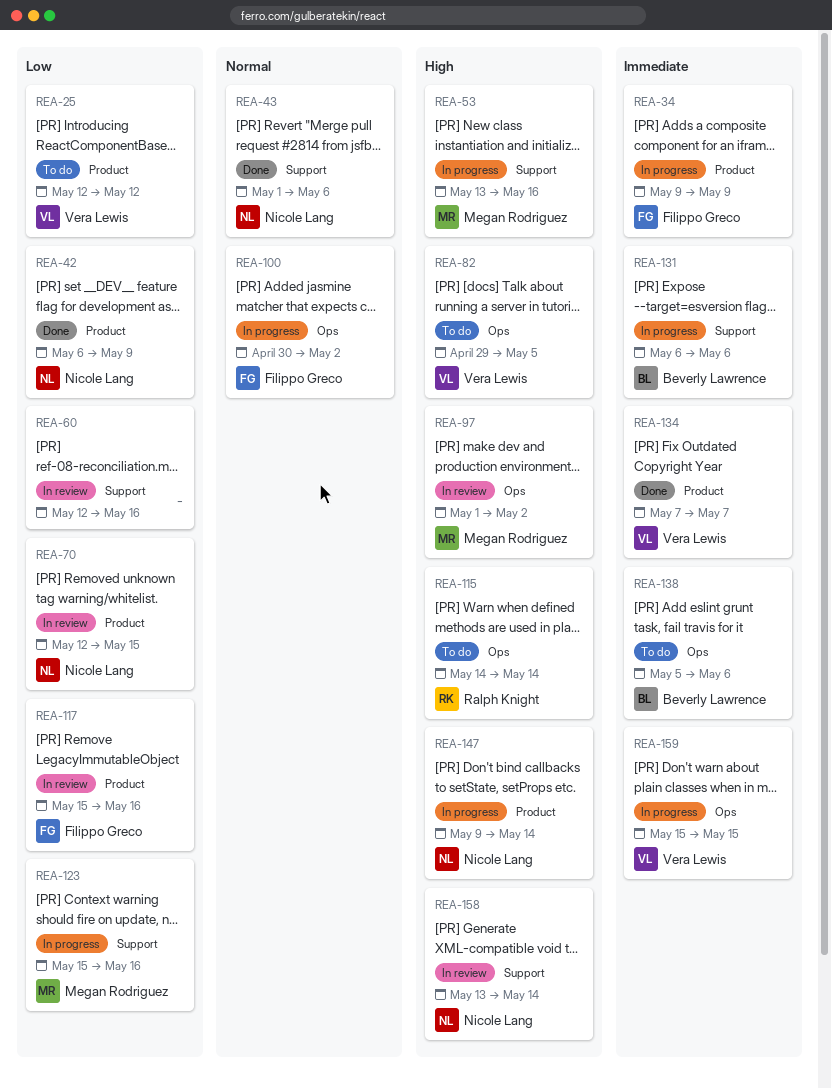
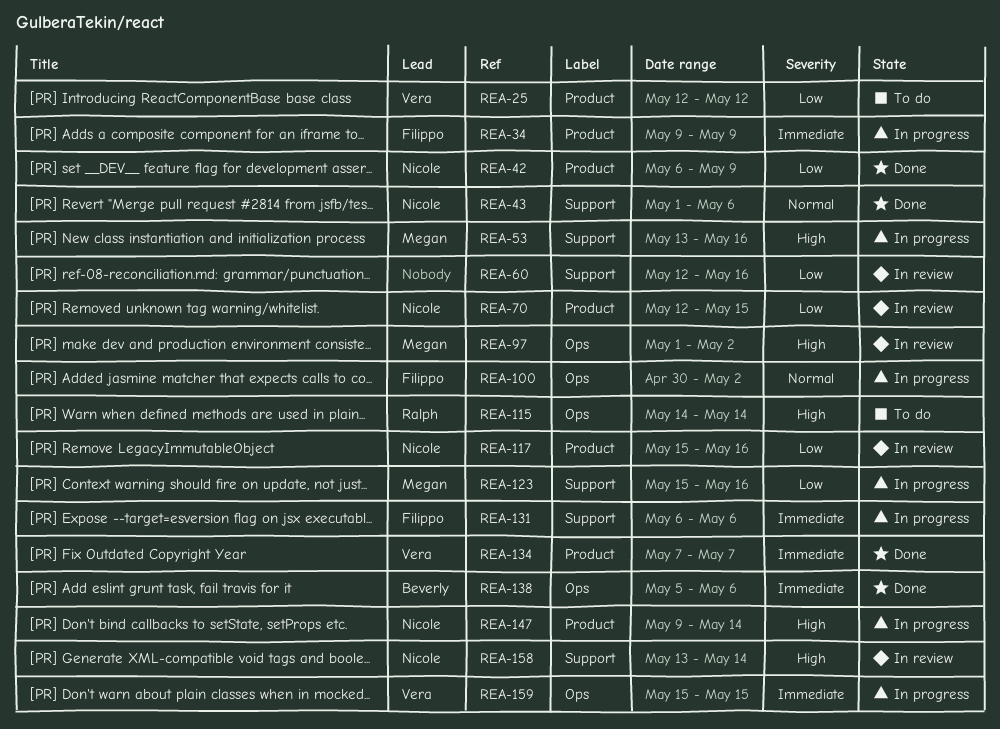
REA-82: present -> none
REA-117, owner: Filippo Greco -> Nicole Lang
REA-131, owner: Beverly Lawrence -> Filippo Greco
REA-138, status: To do -> Done

